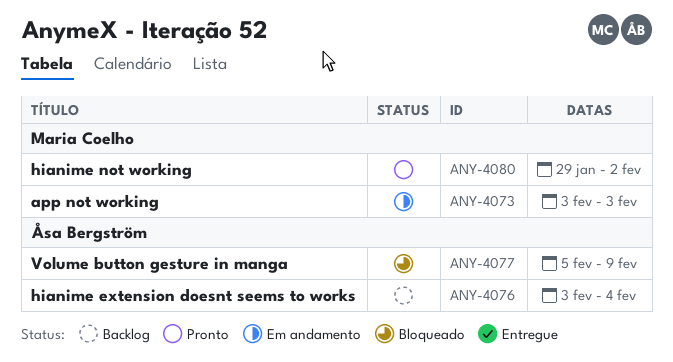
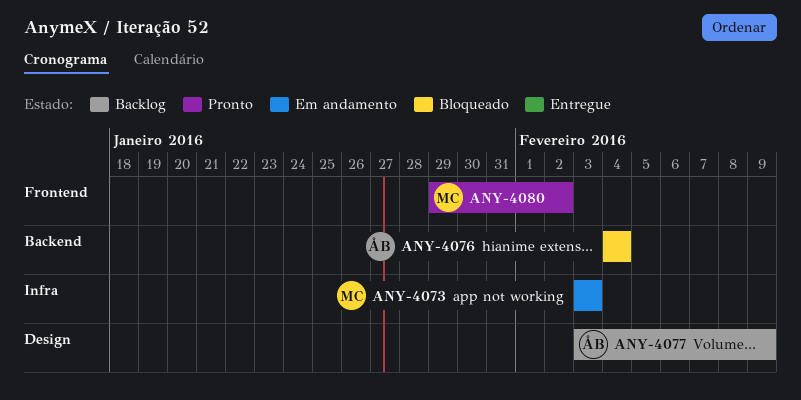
ANY-4076, status: Backlog -> Bloqueado
ANY-4076, start: Feb 3 -> Feb 4
ANY-4077, status: Bloqueado -> Backlog
ANY-4077, start: Feb 5 -> Feb 3

